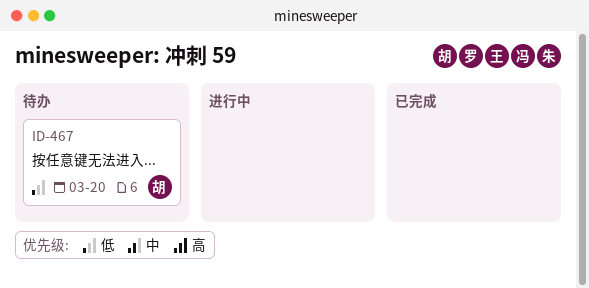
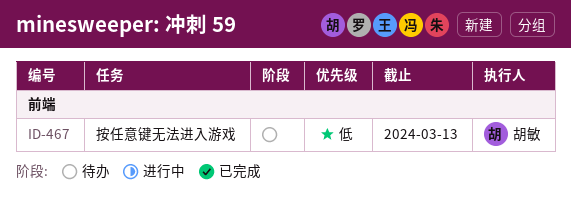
ID-467, due: Mar 20 -> Mar 13

